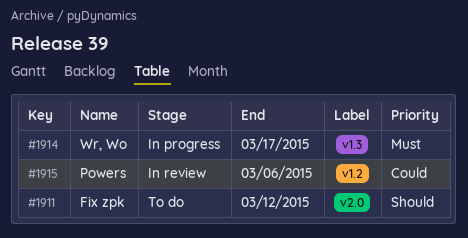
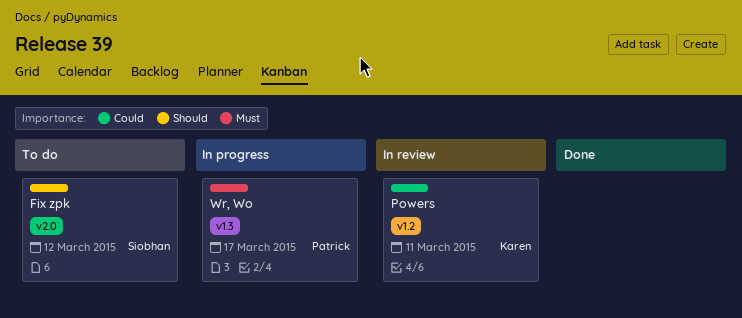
Powers, due: Mar 6 -> Mar 11

